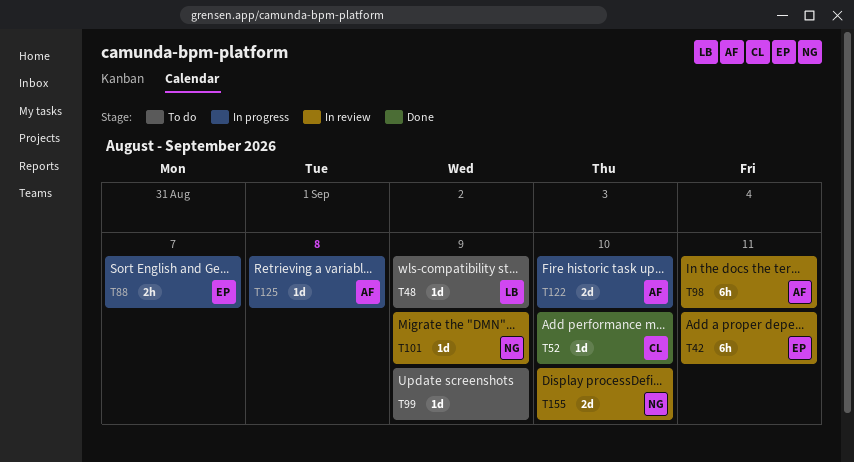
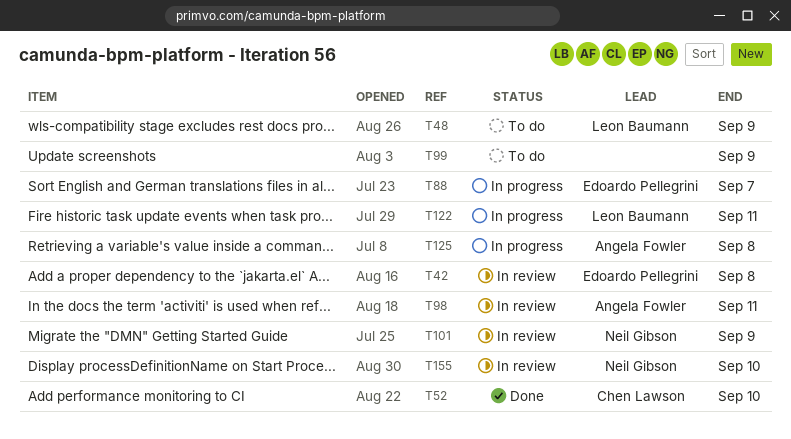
T42, due: Sep 11 -> Sep 8
T122, owner: Angela Fowler -> Leon Baumann
T122, due: Sep 10 -> Sep 11

